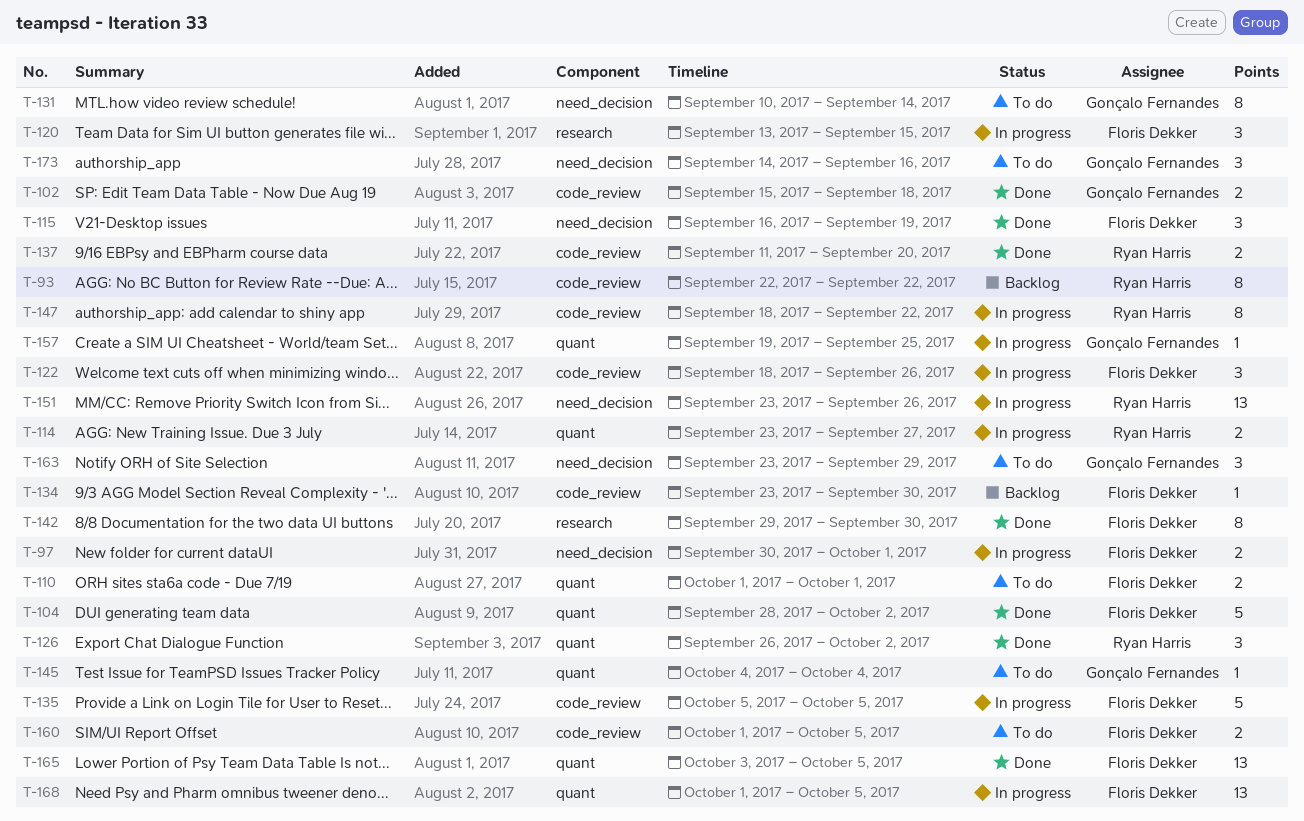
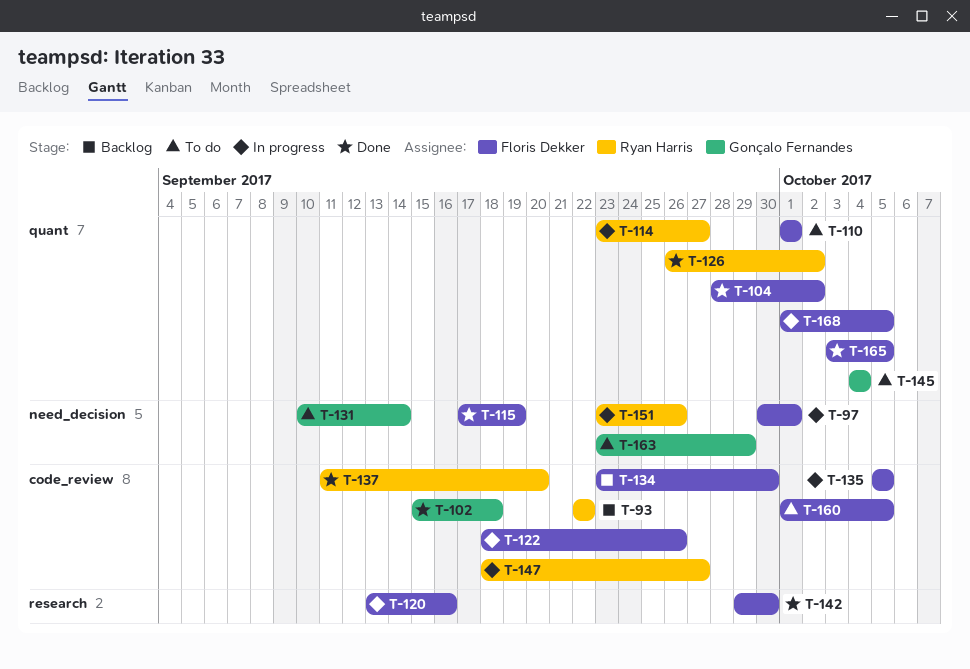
T-115, start: Sep 16 -> Sep 17
T-120, due: Sep 15 -> Sep 16
T-147, due: Sep 22 -> Sep 27
T-157: present -> none
T-173: present -> none

